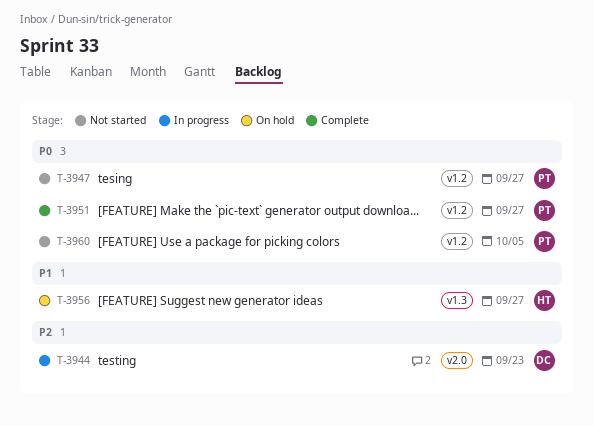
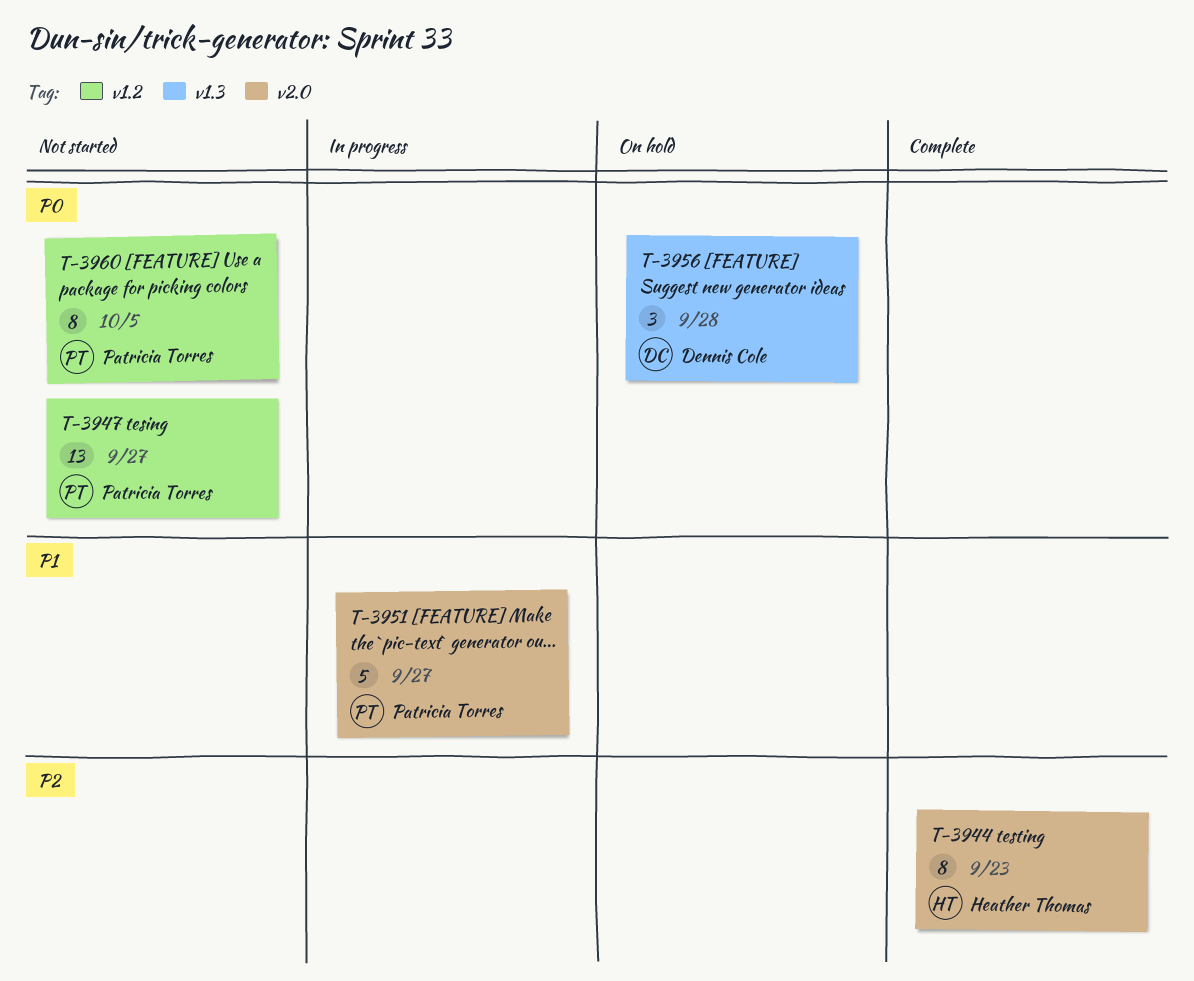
T-3944, status: In progress -> Complete
T-3944, owner: Dennis Cole -> Heather Thomas
T-3951, status: Complete -> In progress
T-3951, priority: P0 -> P1
T-3951, label: v1.2 -> v2.0
T-3956, owner: Heather Thomas -> Dennis Cole
T-3956, priority: P1 -> P0
T-3956, due: Sep 27 -> Sep 28

